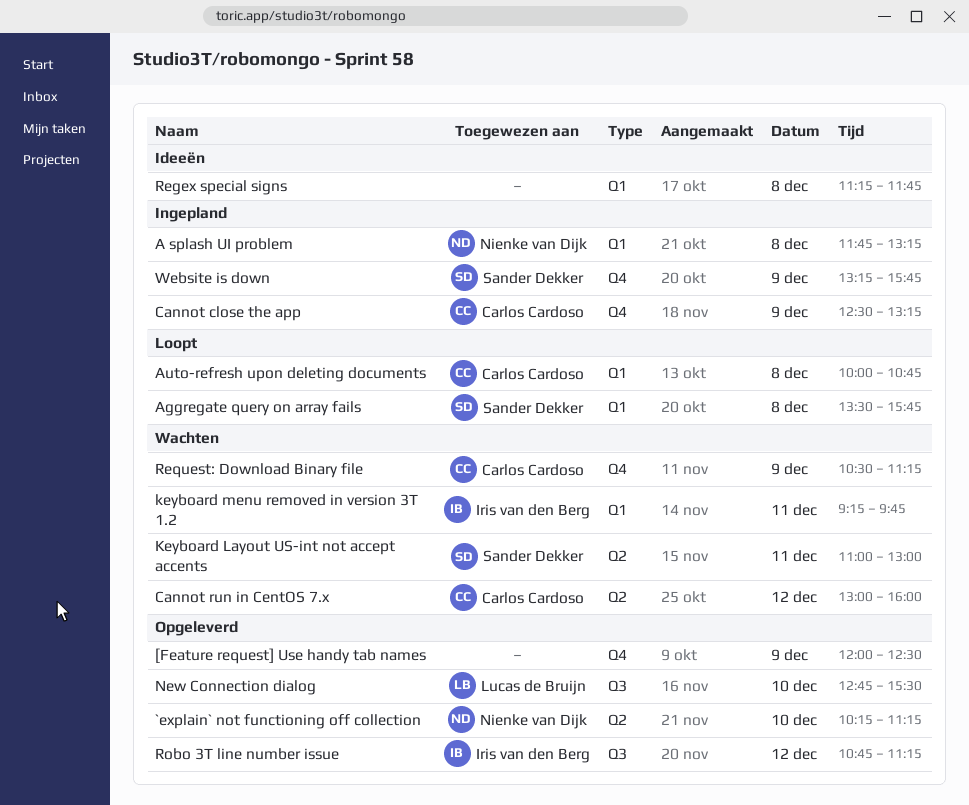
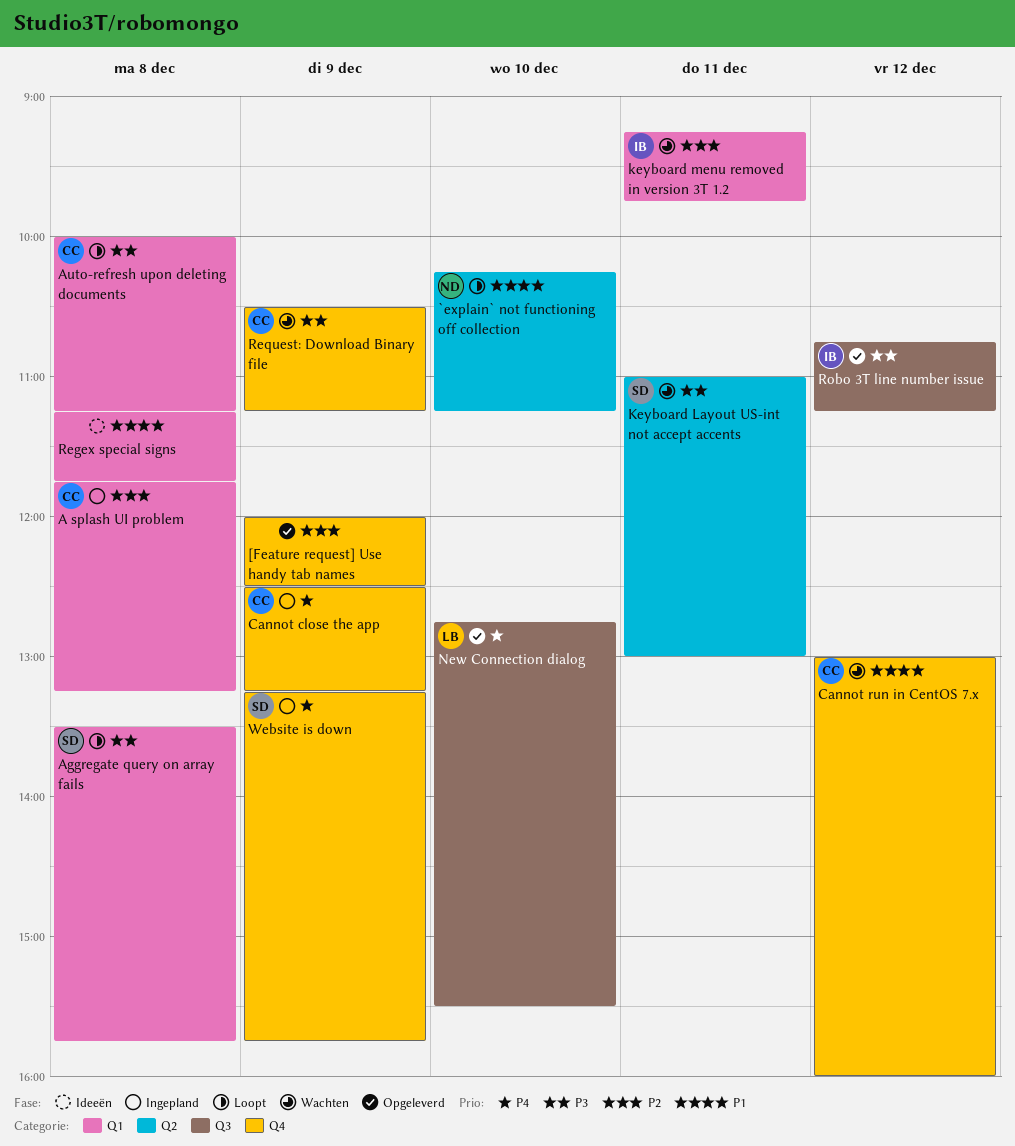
`explain` not functioning off collection, status: Opgeleverd -> Loopt
A splash UI problem, owner: Nienke van Dijk -> Carlos Cardoso
Auto-refresh upon deleting documents, ends: 10:45 -> 11:15
Cannot run in CentOS 7.x, label: Q2 -> Q4

